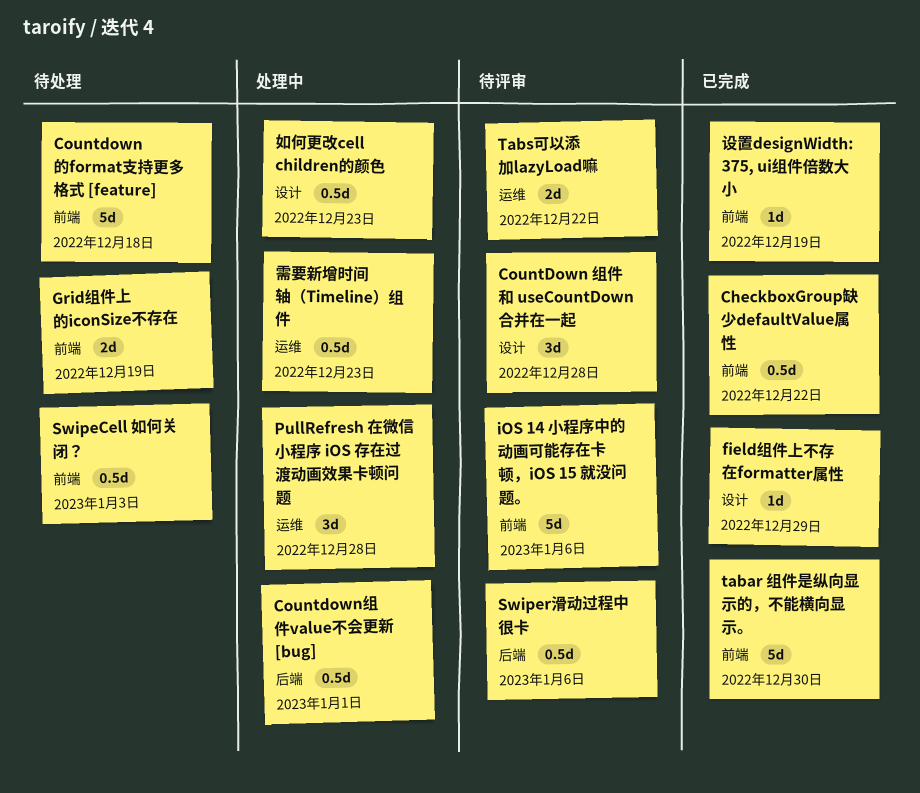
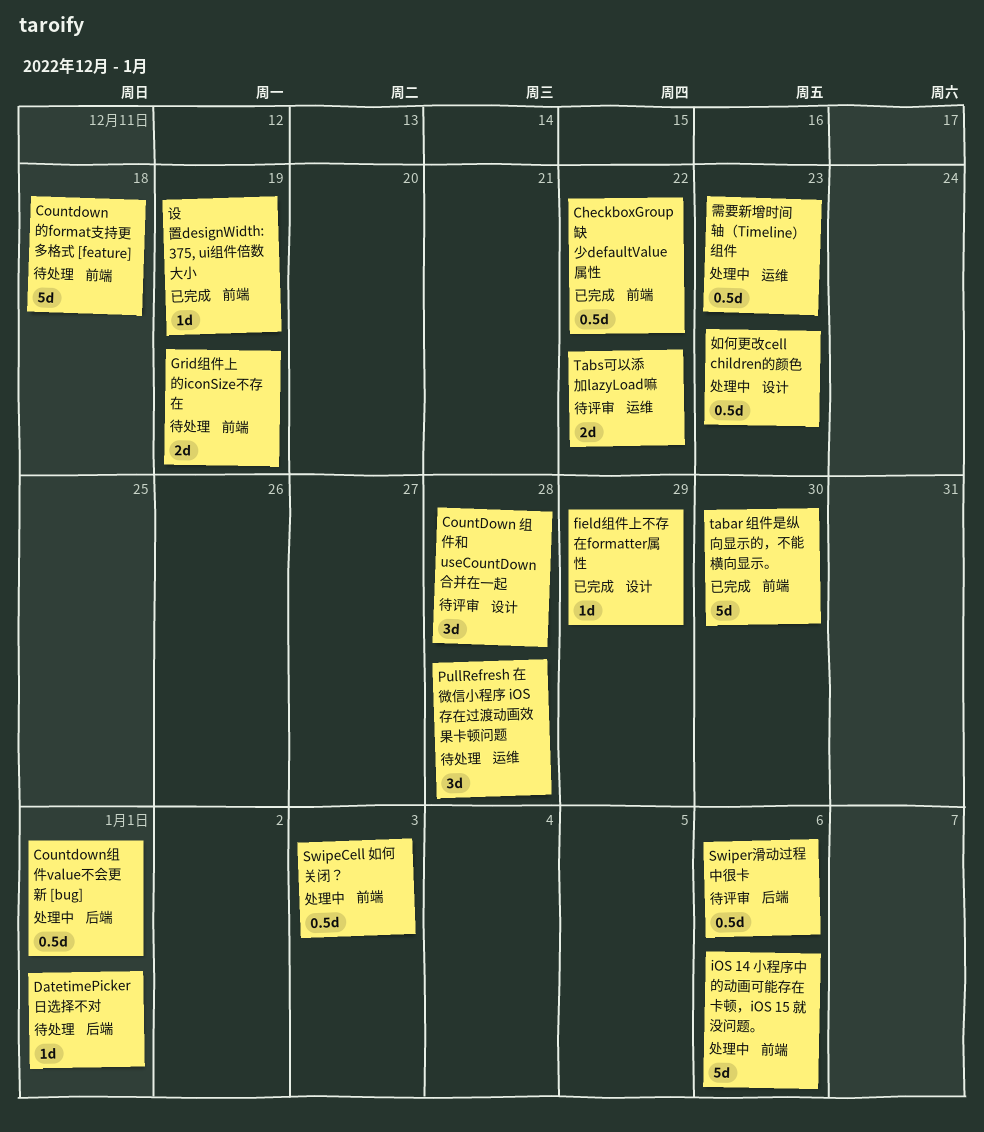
DatetimePicker日选择不对: none -> present
iOS 14 小程序中的动画可能存在卡顿，iOS 15 就没问题。, status: 待评审 -> 处理中
PullRefresh 在微信小程序 iOS 存在过渡动画效果卡顿问题, status: 处理中 -> 待处理
SwipeCell 如何关闭？, status: 待处理 -> 处理中

